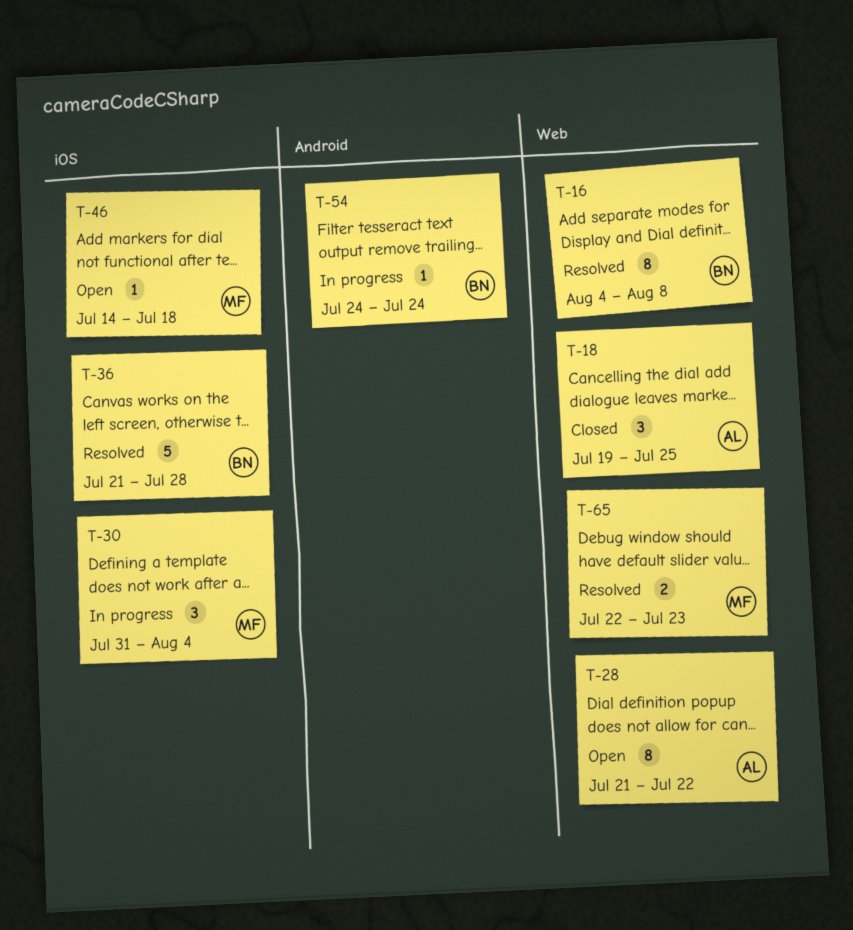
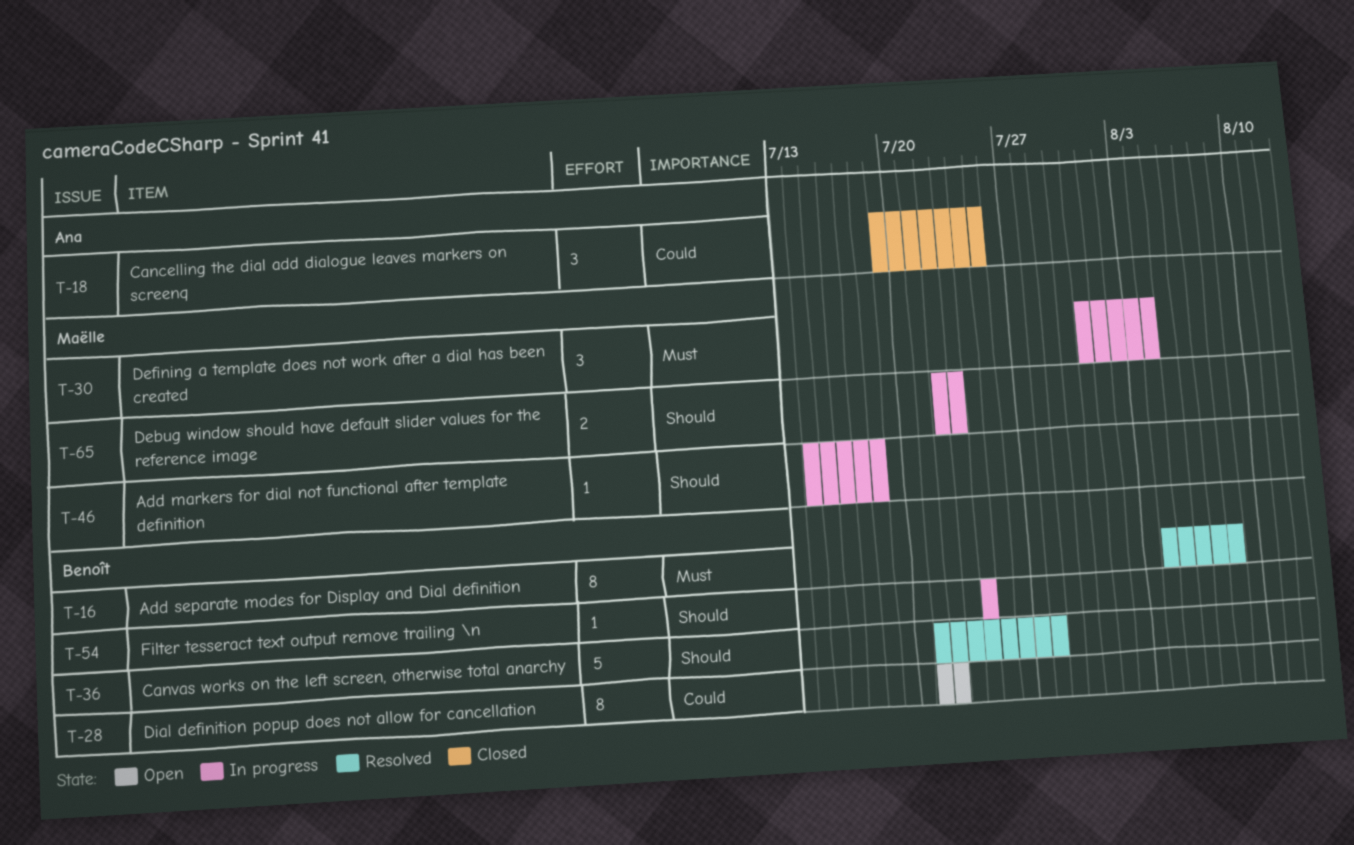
T-28, owner: Ana -> Benoît
T-46, status: Open -> In progress
T-65, status: Resolved -> In progress

